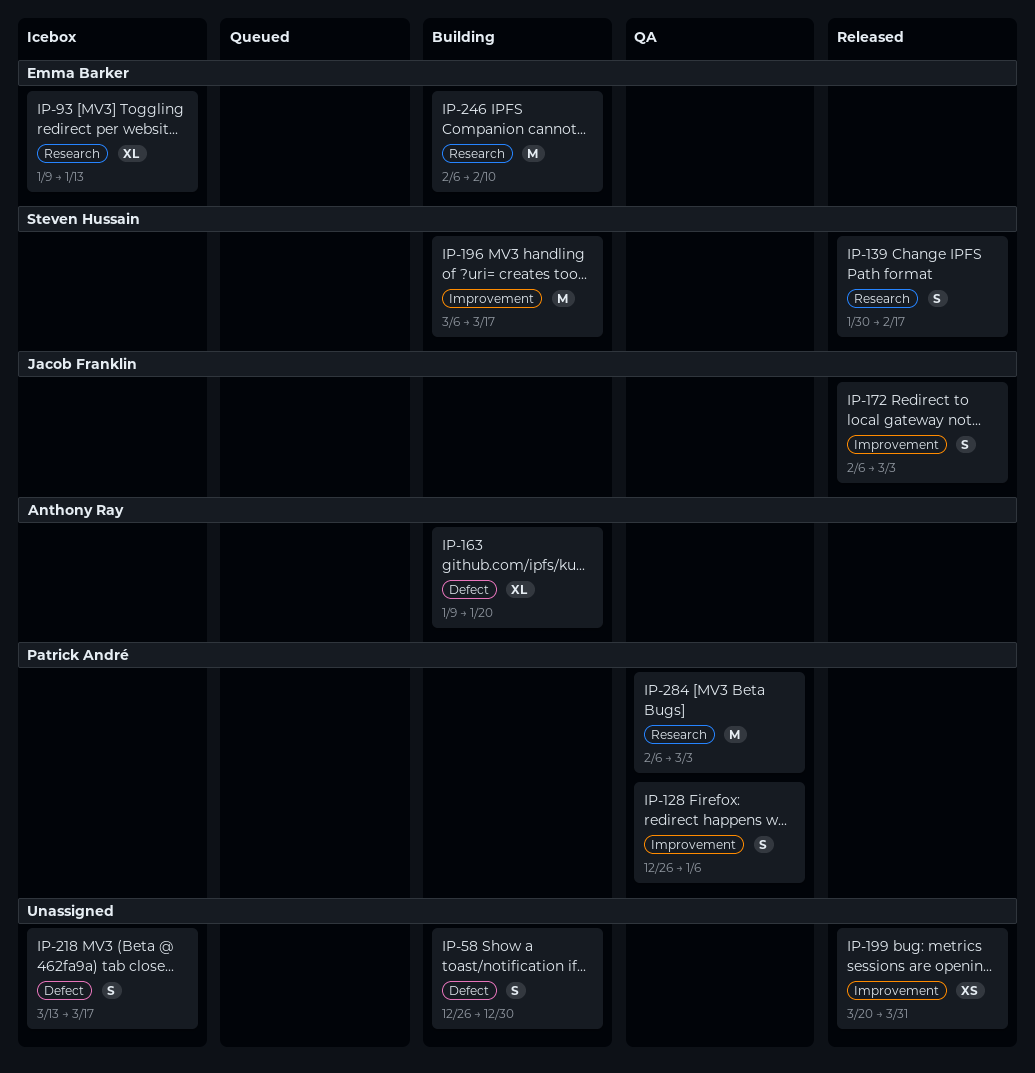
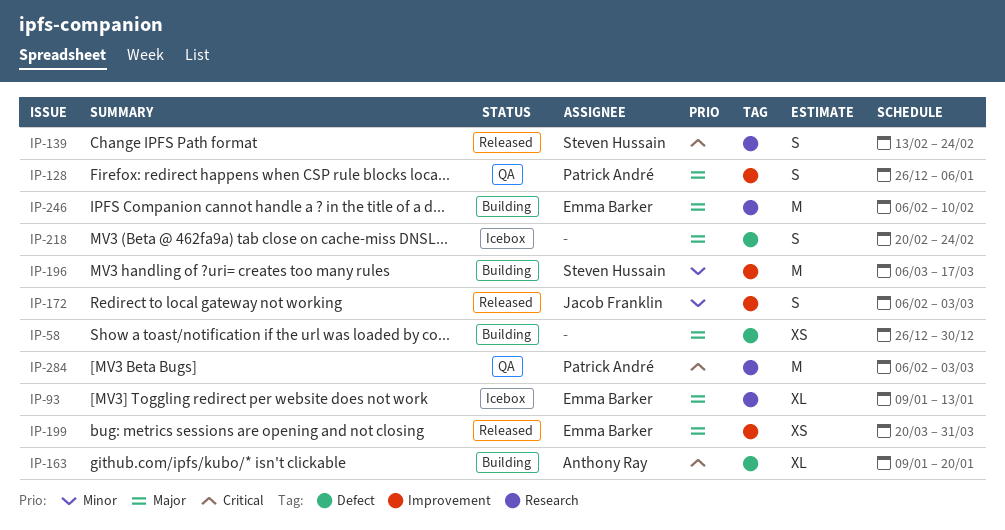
IP-58, estimate: S -> XS
IP-139, start: Jan 30 -> Feb 13
IP-139, due: Feb 17 -> Feb 24
IP-199, owner: none -> Emma Barker
IP-218, start: Mar 13 -> Feb 20
IP-218, due: Mar 17 -> Feb 24

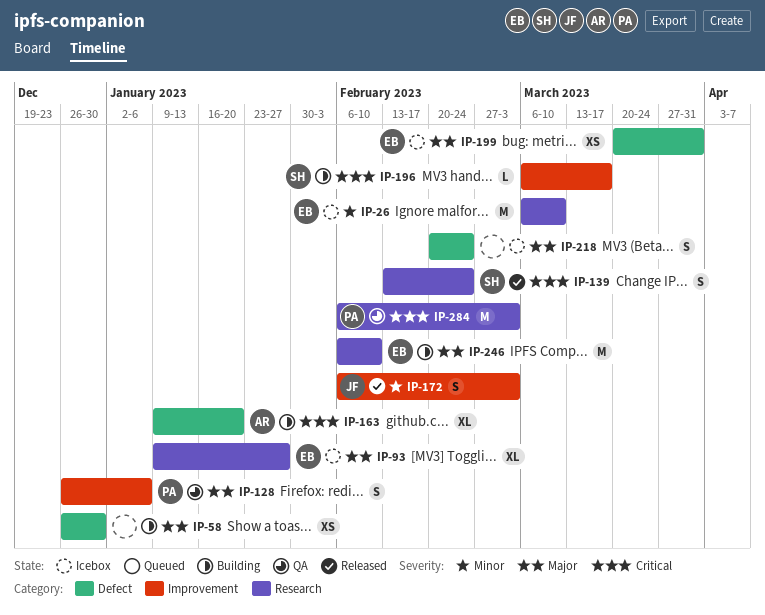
IP-26: none -> present
IP-93, due: Jan 13 -> Jan 27
IP-196, priority: Minor -> Critical
IP-196, estimate: M -> L
IP-199, status: Released -> Icebox
IP-199, label: Improvement -> Defect

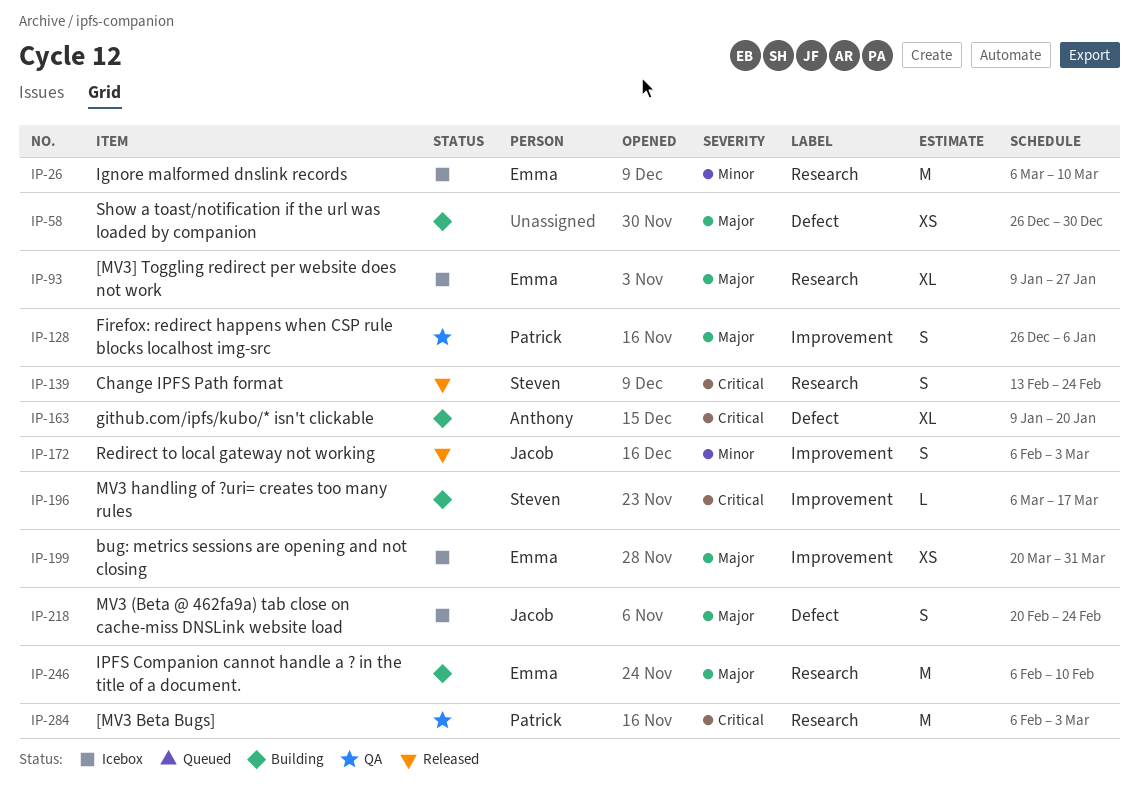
IP-199, label: Defect -> Improvement
IP-218, owner: none -> Jacob

